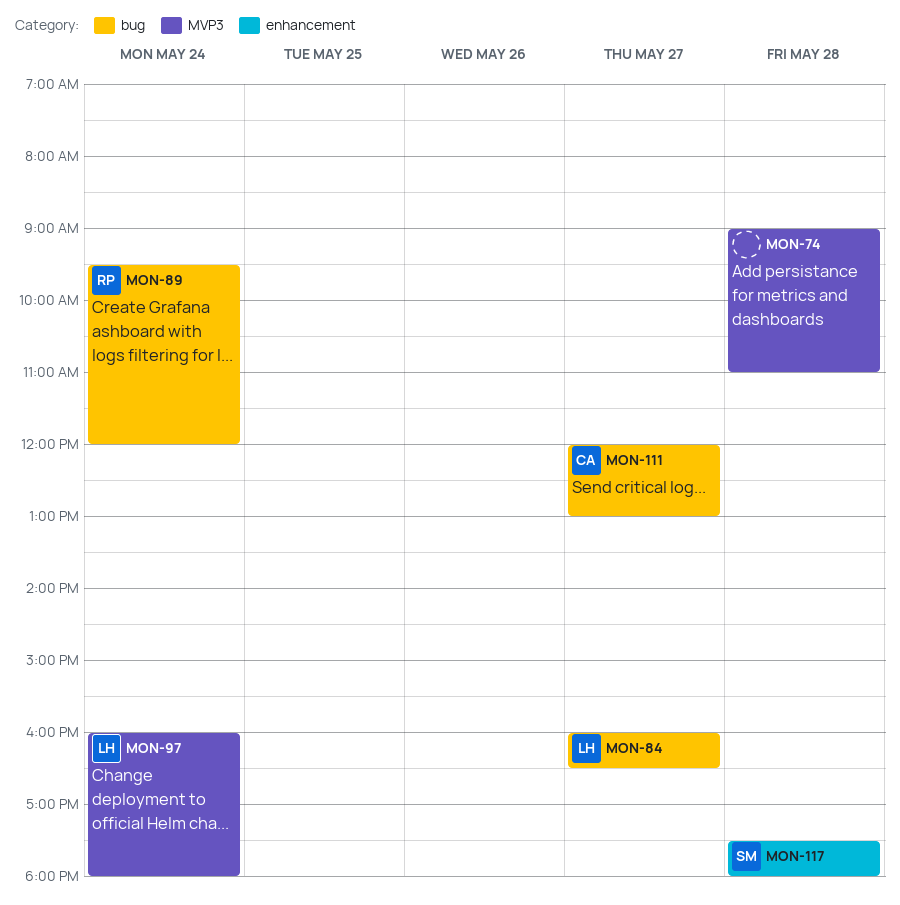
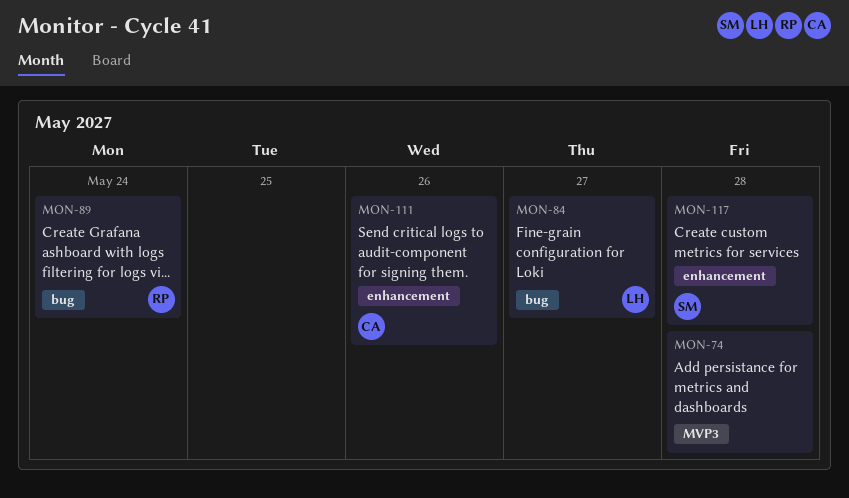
MON-97: present -> none
MON-111, label: bug -> enhancement
MON-111, day: May 27 -> May 26

